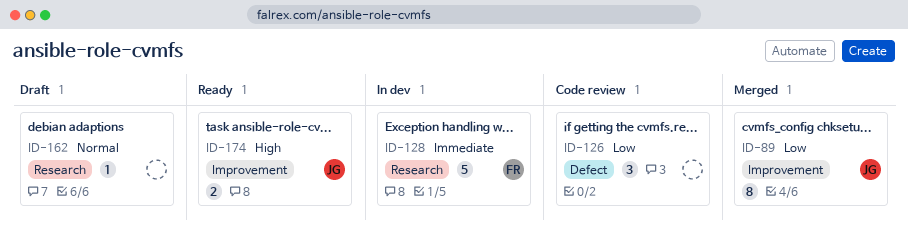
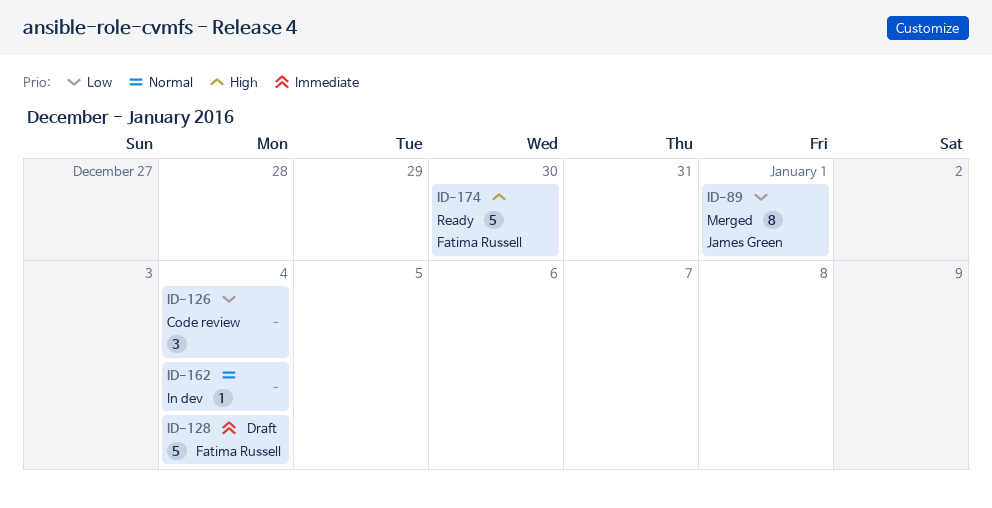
ID-128, status: In dev -> Draft
ID-162, status: Draft -> In dev
ID-174, owner: James Green -> Fatima Russell
ID-174, estimate: 2 -> 5

